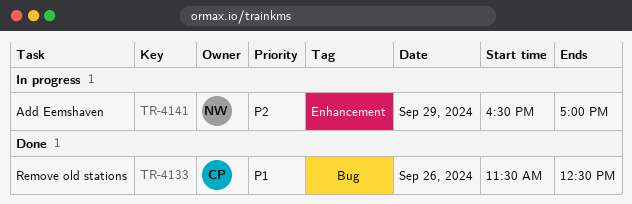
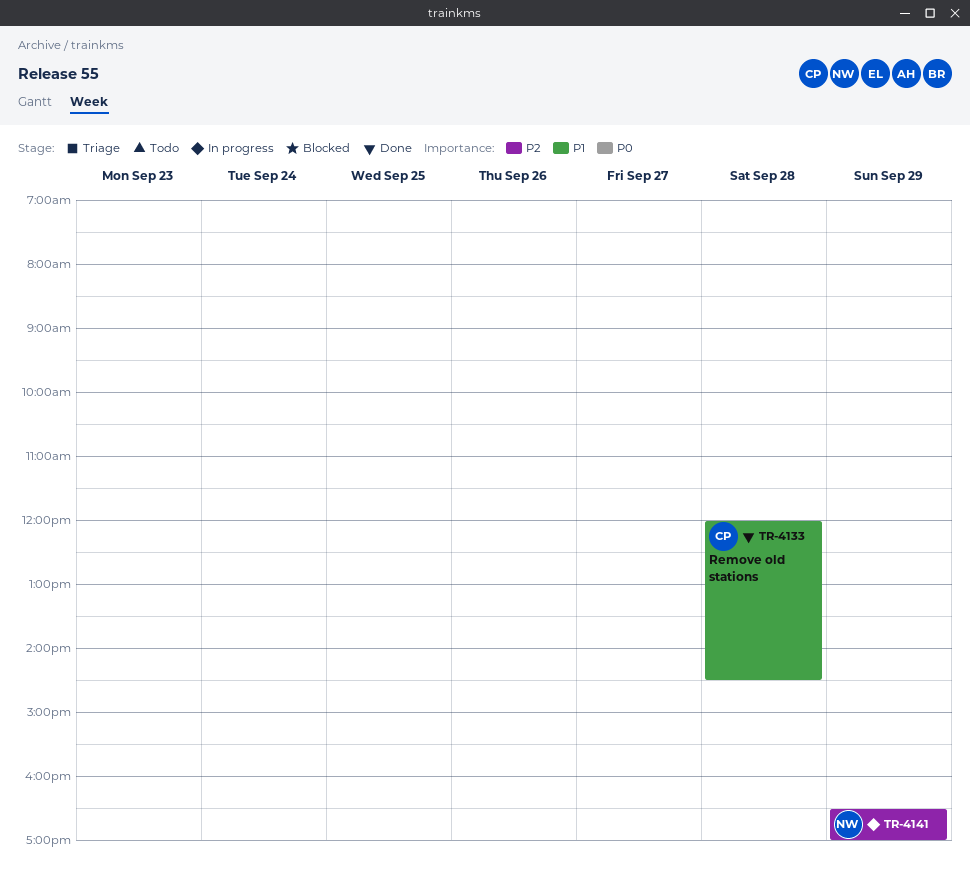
TR-4133, day: Sep 26 -> Sep 28
TR-4133, begins: 11:30 -> 12:00
TR-4133, ends: 12:30 -> 14:30

